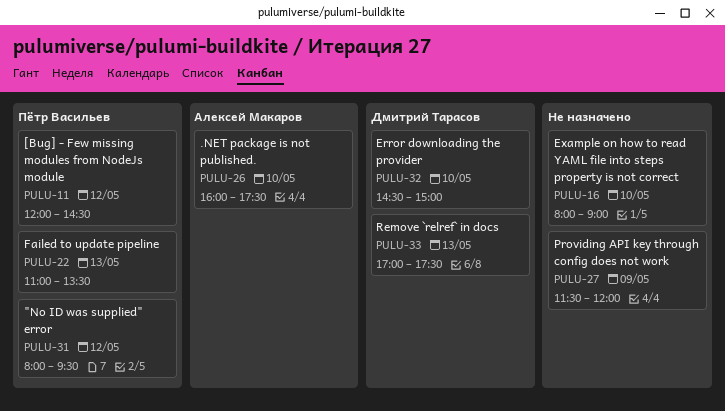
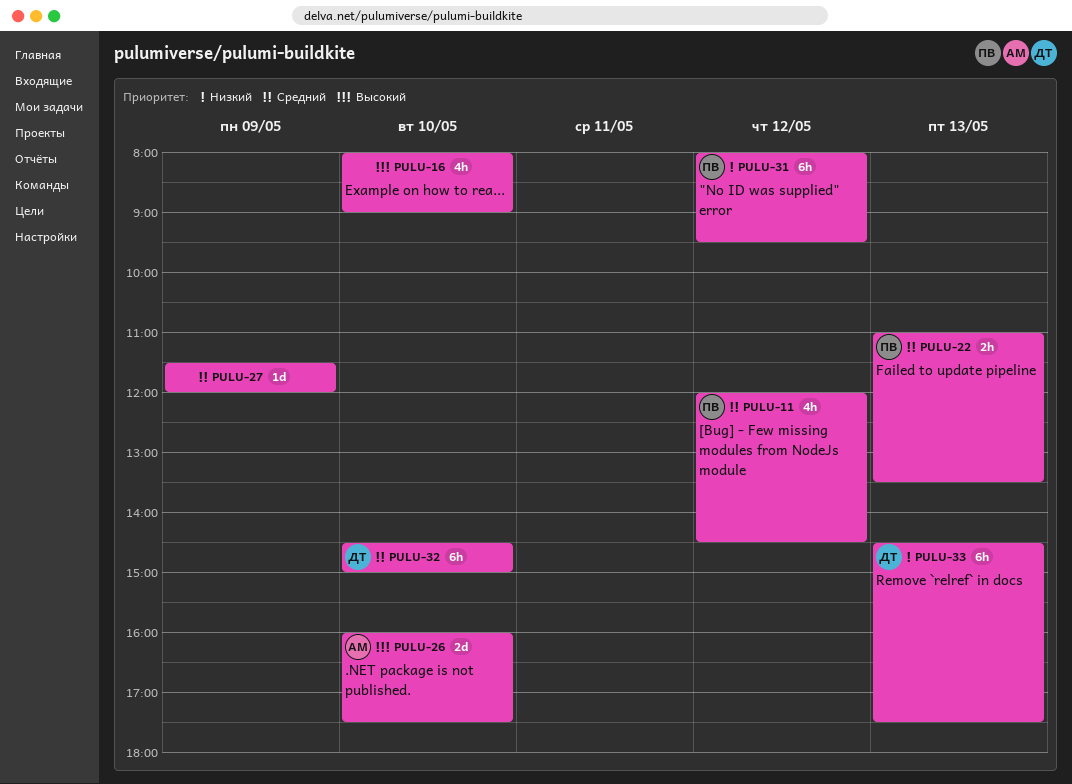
PULU-33, begins: 17:00 -> 14:30

